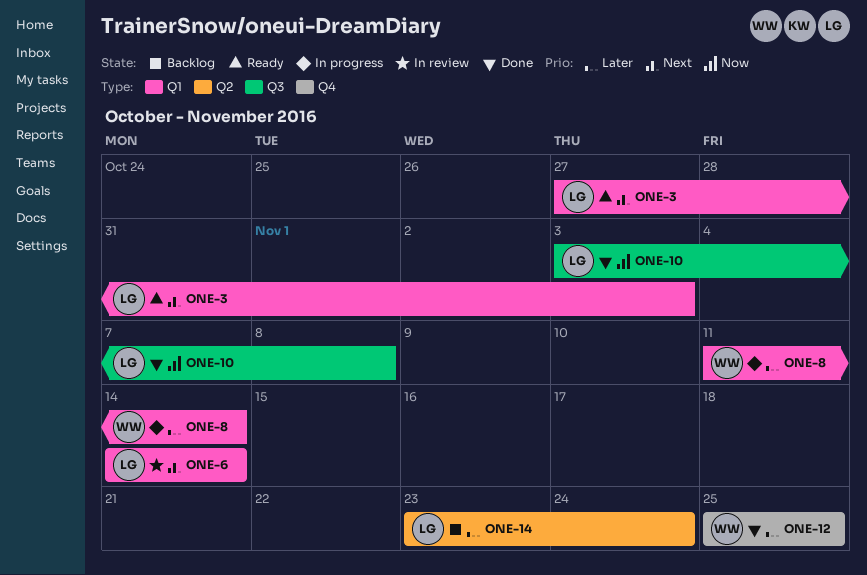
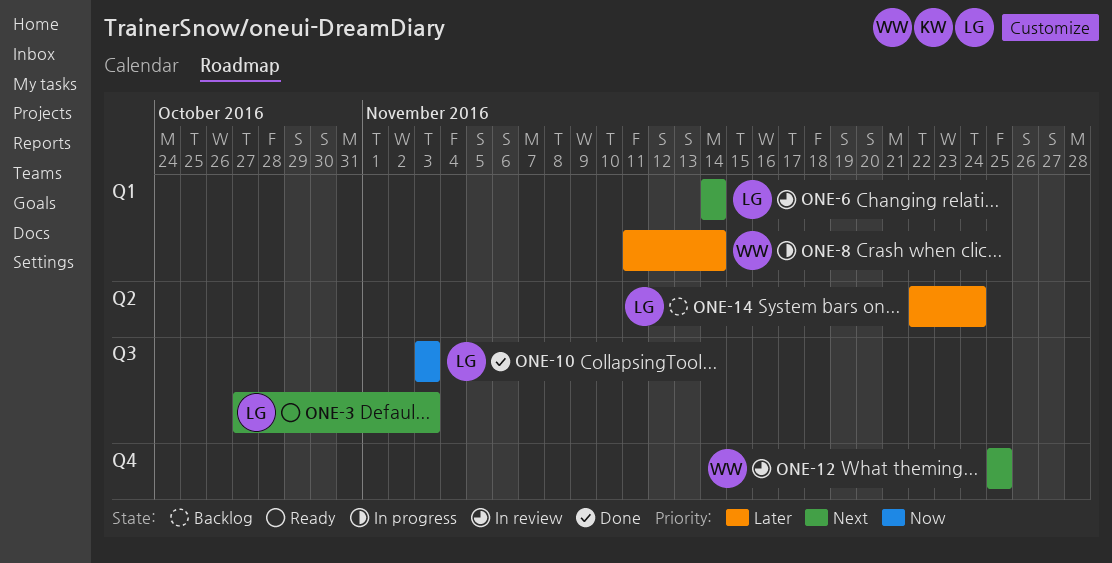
ONE-3, label: Q1 -> Q3
ONE-10, due: Nov 8 -> Nov 3
ONE-12, status: Done -> In review
ONE-12, priority: Later -> Next
ONE-14, start: Nov 23 -> Nov 22

